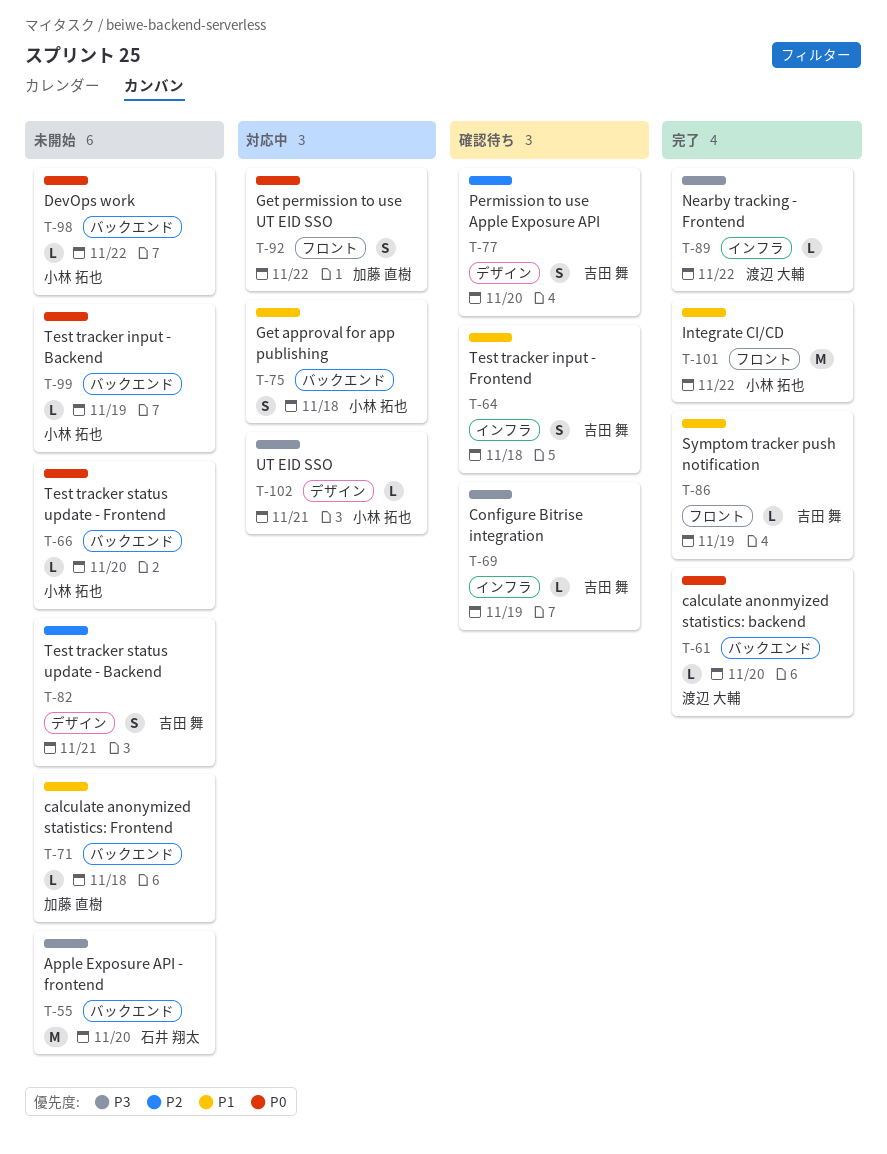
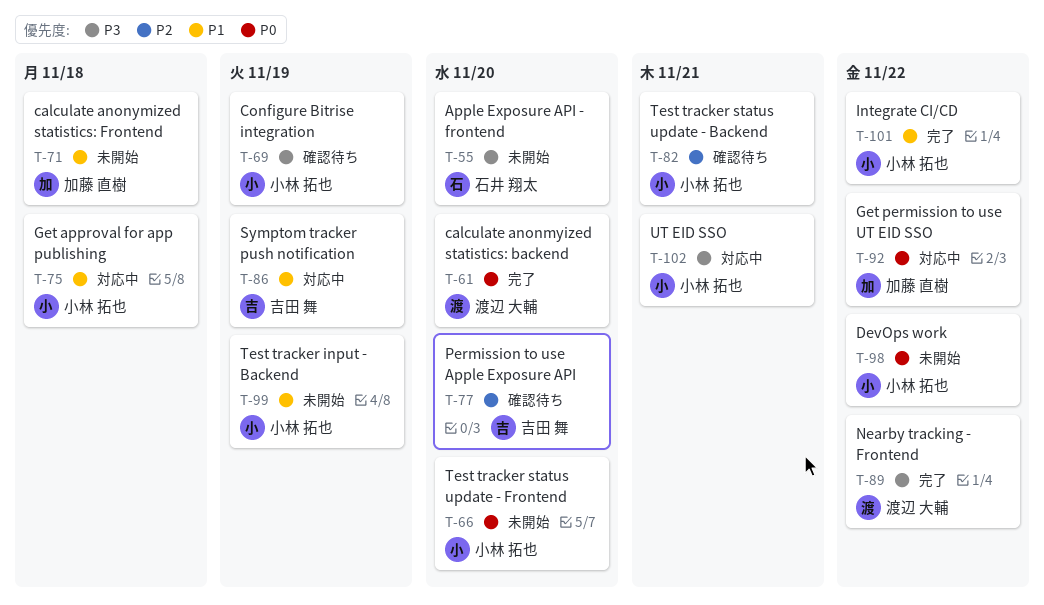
T-64: present -> none
T-69, owner: 吉田 舞 -> 小林 拓也
T-82, status: 未開始 -> 確認待ち
T-82, owner: 吉田 舞 -> 小林 拓也
T-86, status: 完了 -> 対応中
T-99, priority: P0 -> P1

